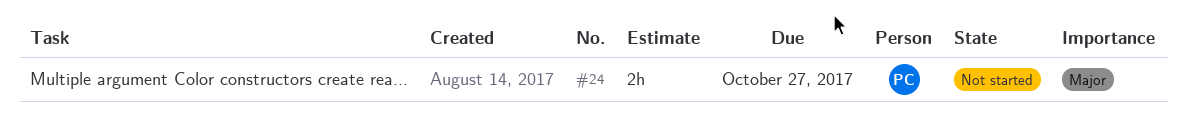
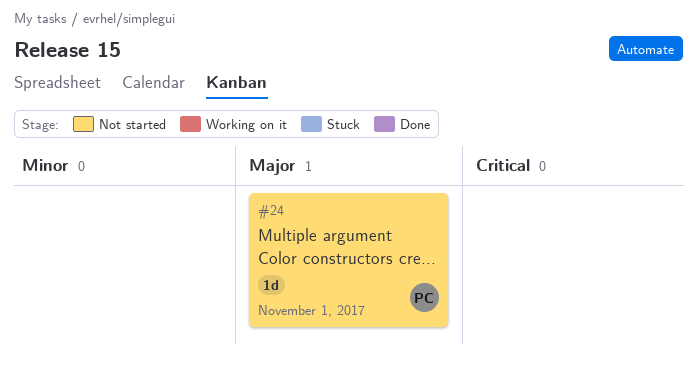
#24, estimate: 2h -> 1d
#24, due: Oct 27 -> Nov 1

